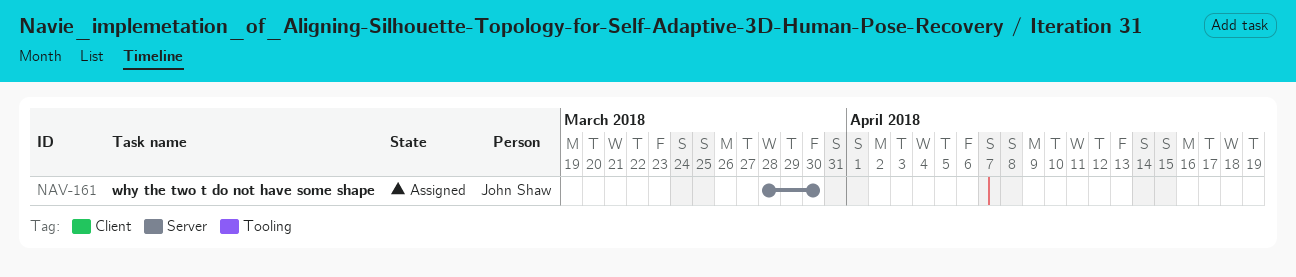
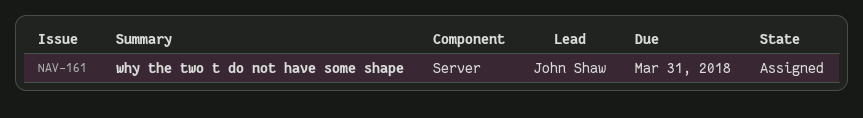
NAV-161, due: Mar 30 -> Mar 31

